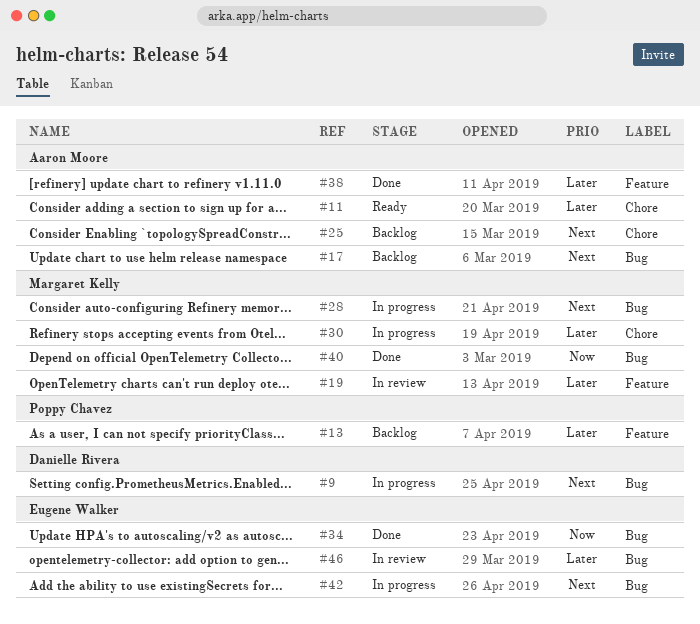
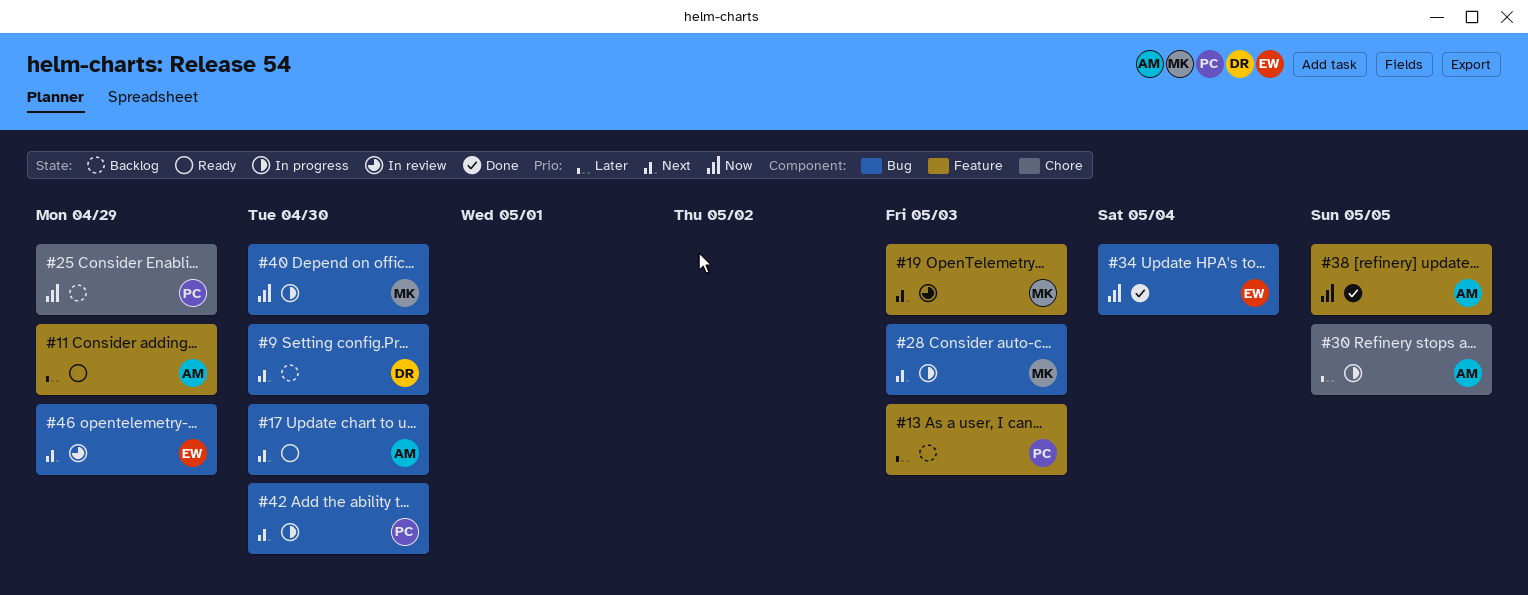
#9, status: In progress -> Backlog
#11, label: Chore -> Feature
#17, status: Backlog -> Ready
#19, priority: Later -> Next
#25, owner: Aaron Moore -> Poppy Chavez
#25, priority: Next -> Now
#30, owner: Margaret Kelly -> Aaron Moore
#38, priority: Later -> Now
#40, status: Done -> In progress
#42, owner: Eugene Walker -> Poppy Chavez
#46, priority: Later -> Next

